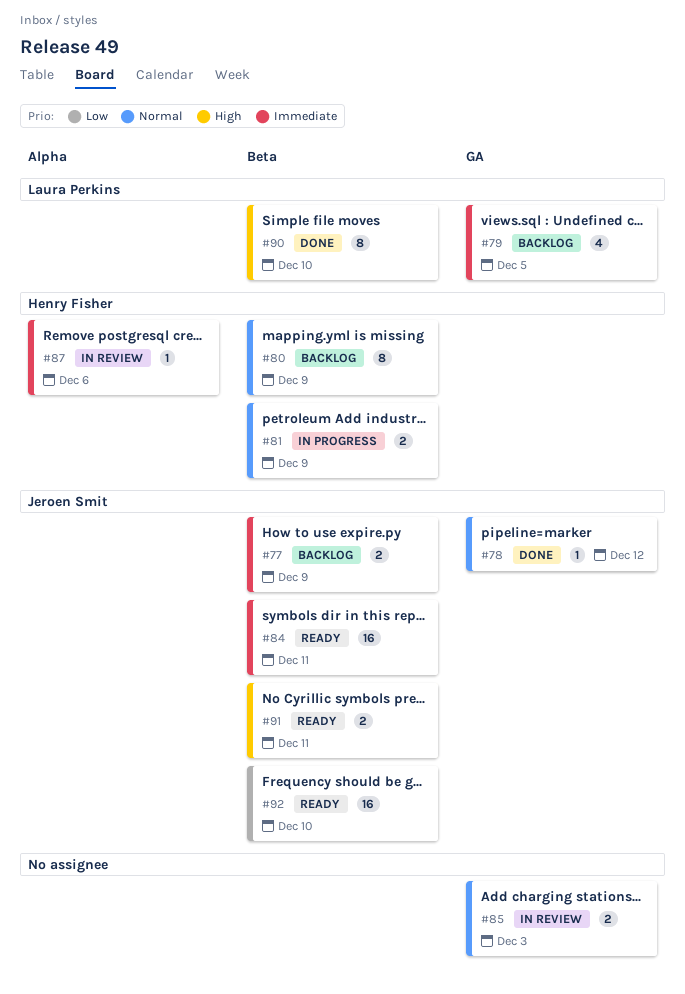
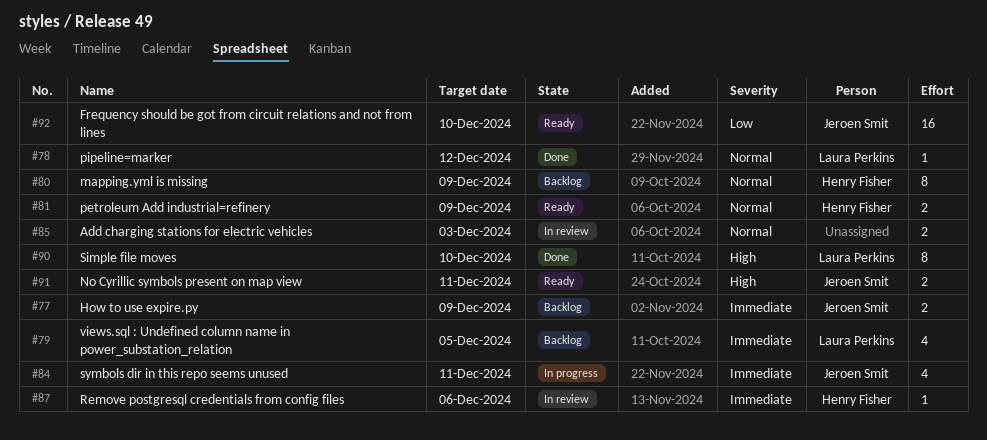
#78, owner: Jeroen Smit -> Laura Perkins
#81, status: In progress -> Ready
#84, status: Ready -> In progress
#84, estimate: 16 -> 4

